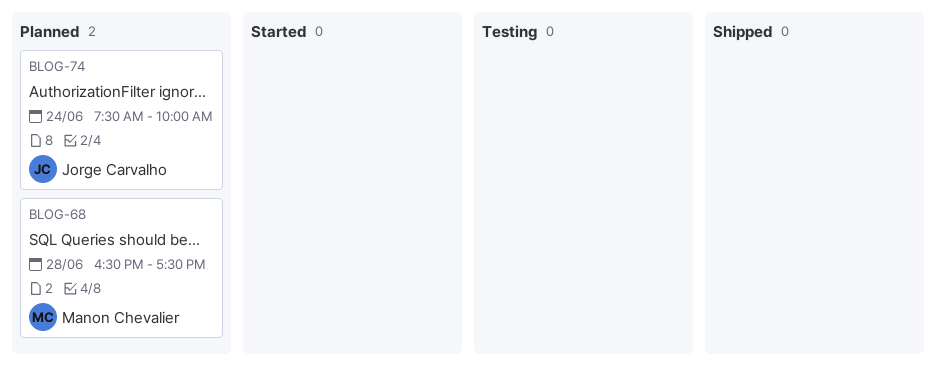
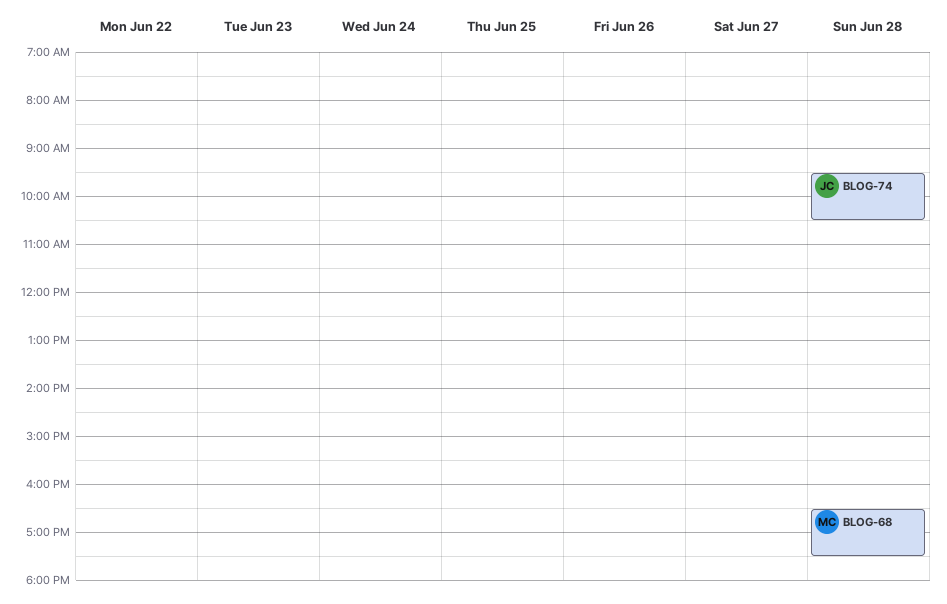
BLOG-74, day: Jun 24 -> Jun 28
BLOG-74, begins: 07:30 -> 09:30
BLOG-74, ends: 10:00 -> 10:30

